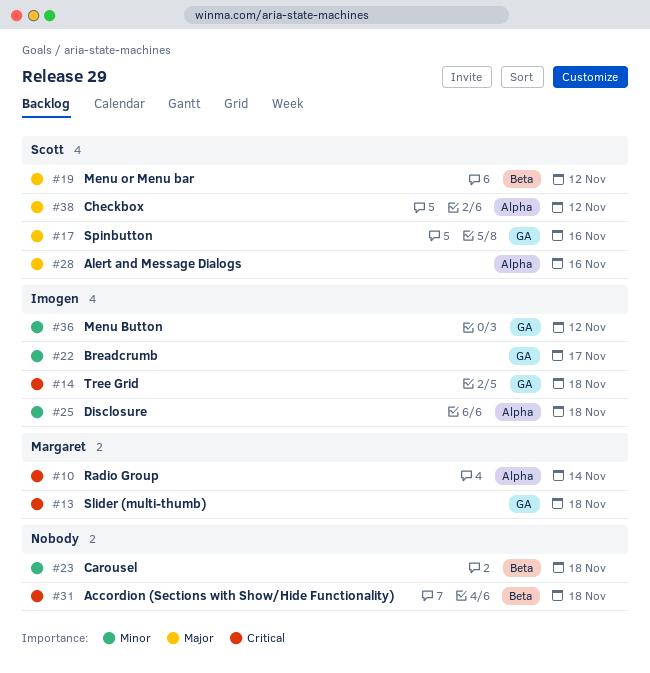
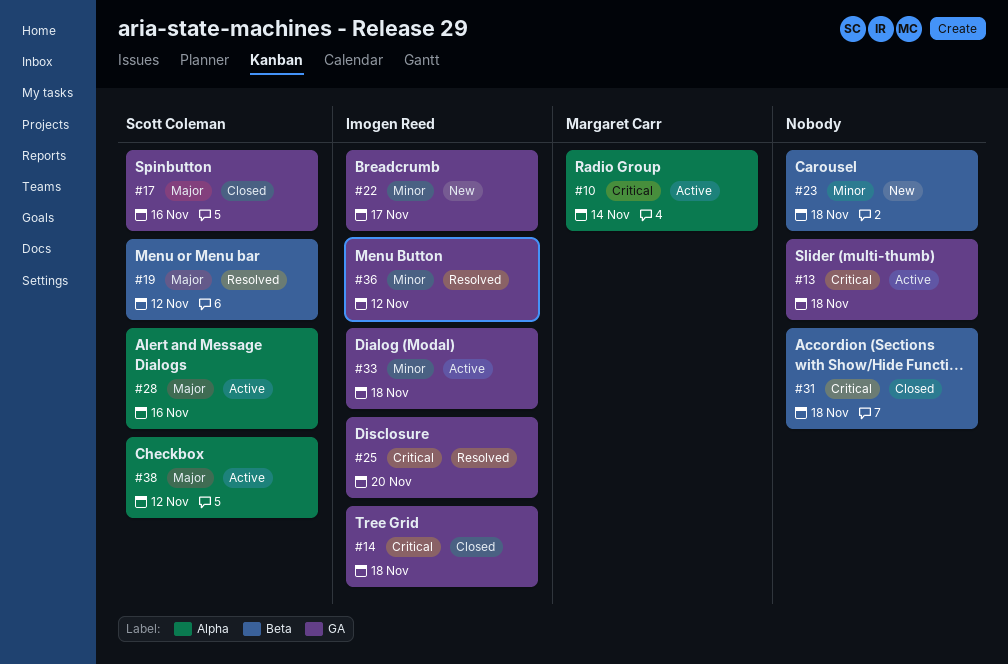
#13, owner: Margaret Carr -> none
#25, priority: Minor -> Critical
#25, label: Alpha -> GA
#25, due: Nov 18 -> Nov 20
#33: none -> present

